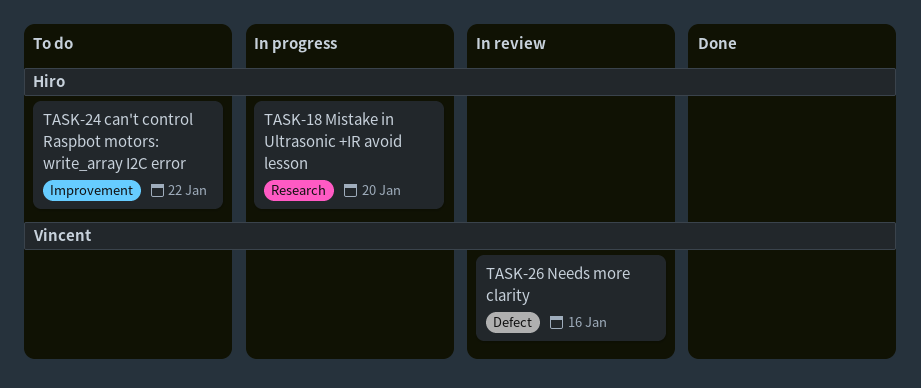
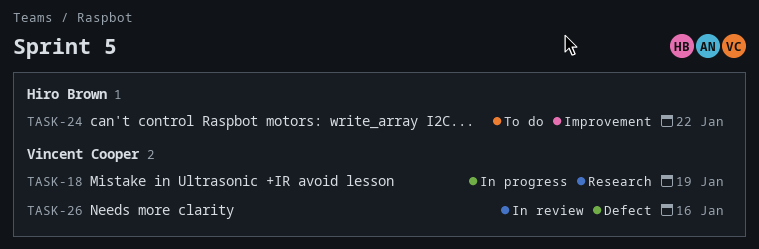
TASK-18, owner: Hiro Brown -> Vincent Cooper
TASK-18, due: Jan 20 -> Jan 19

